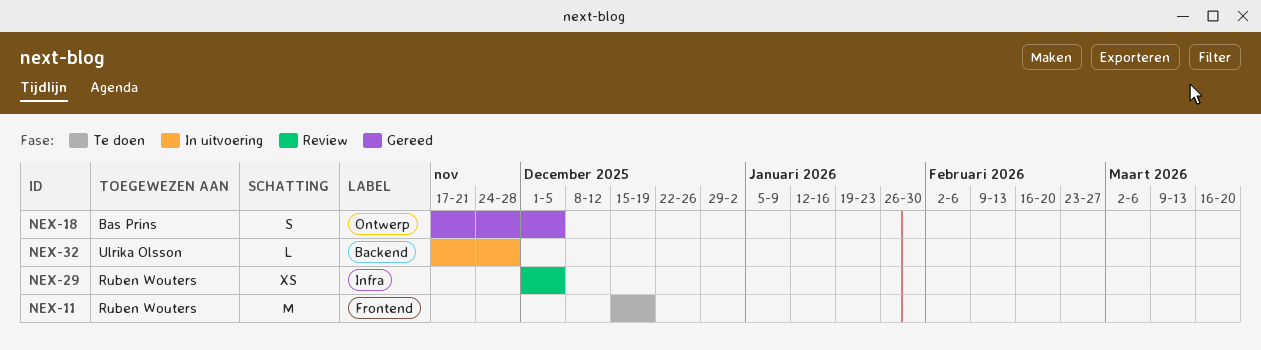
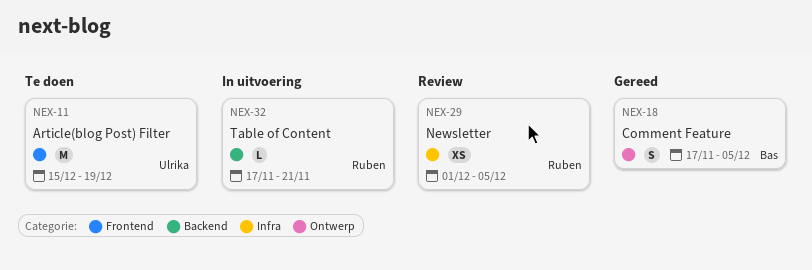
NEX-11, owner: Ruben Wouters -> Ulrika Olsson
NEX-32, owner: Ulrika Olsson -> Ruben Wouters
NEX-32, due: Nov 28 -> Nov 21

